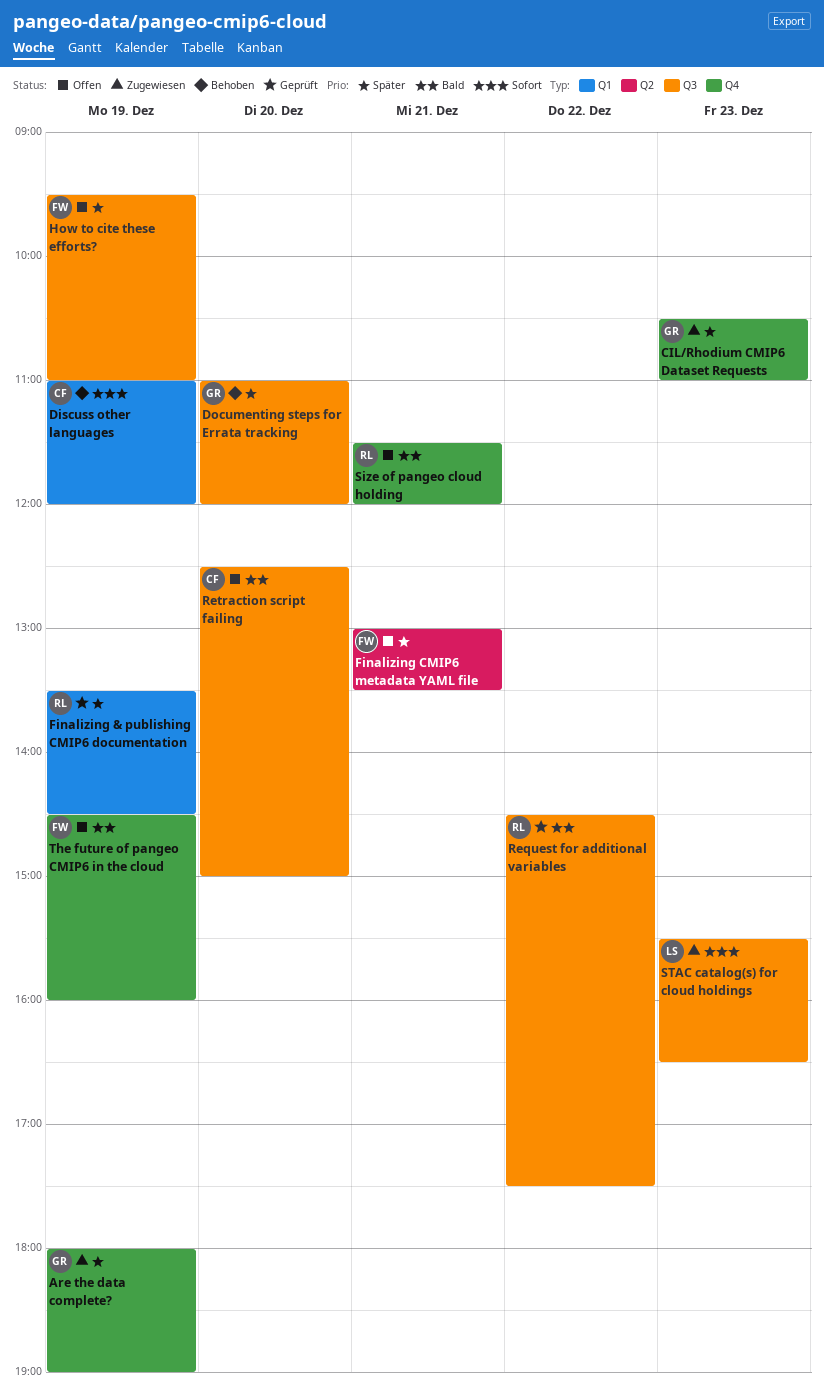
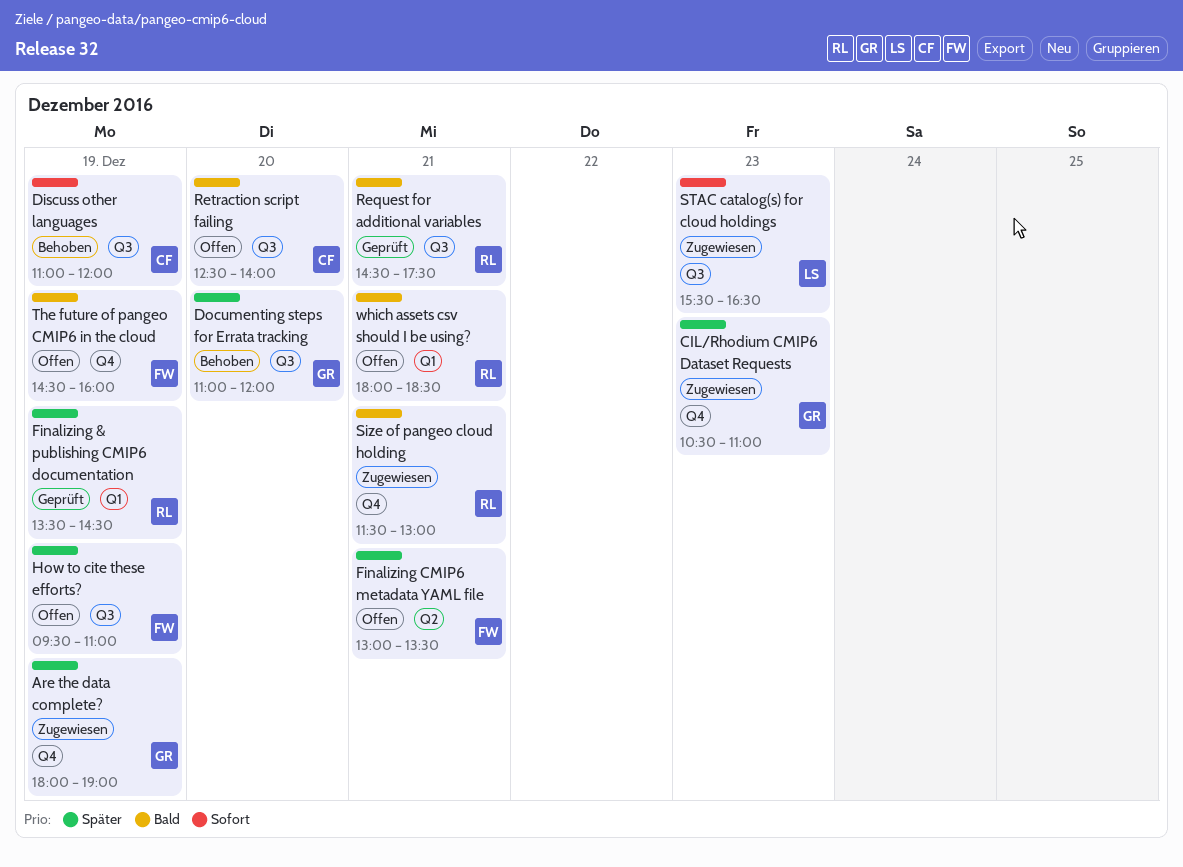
Discuss other languages, label: Q1 -> Q3
Request for additional variables, day: Dec 22 -> Dec 21
Retraction script failing, ends: 15:00 -> 14:00
Size of pangeo cloud holding, status: Offen -> Zugewiesen
Size of pangeo cloud holding, ends: 12:00 -> 13:00
which assets csv should I be using?: none -> present

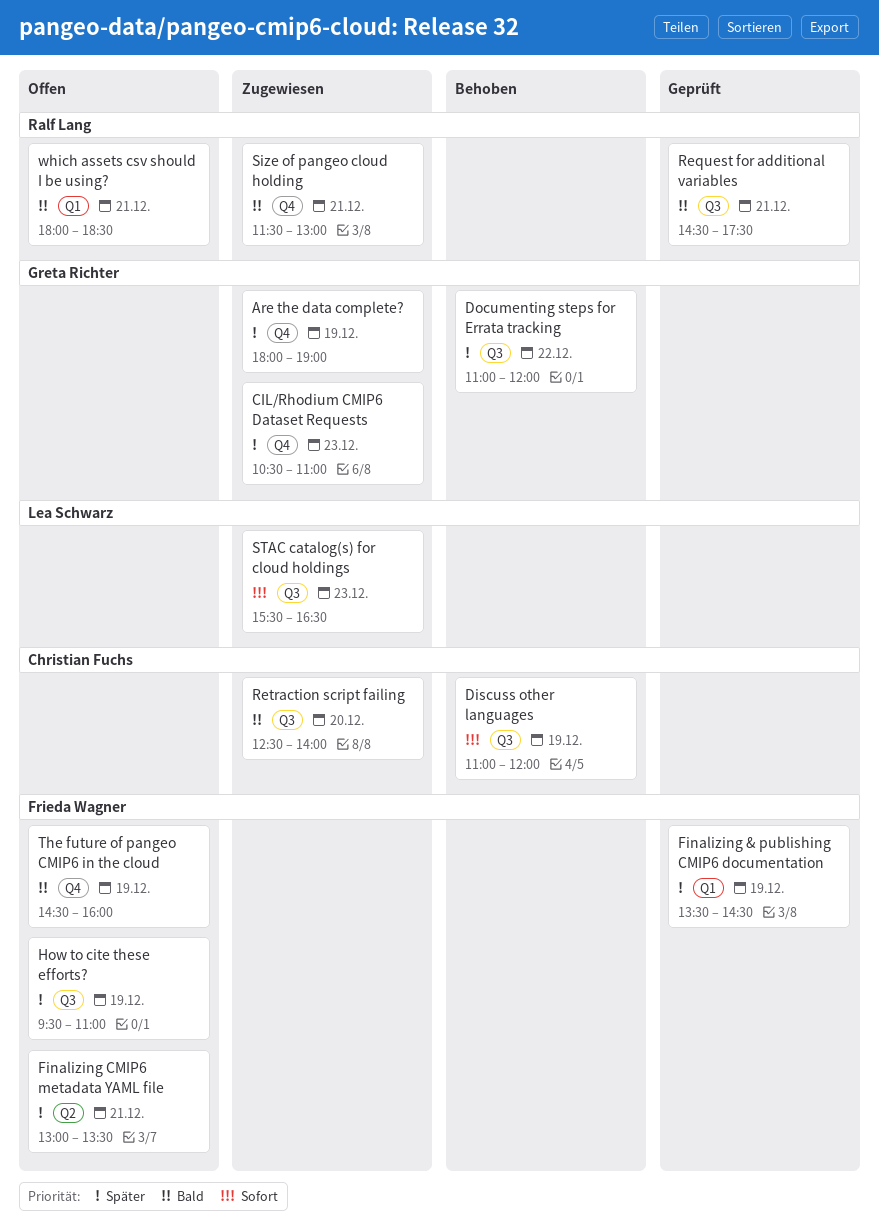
Documenting steps for Errata tracking, day: Dec 20 -> Dec 22
Finalizing & publishing CMIP6 documentation, owner: Ralf Lang -> Frieda Wagner
Retraction script failing, status: Offen -> Zugewiesen

